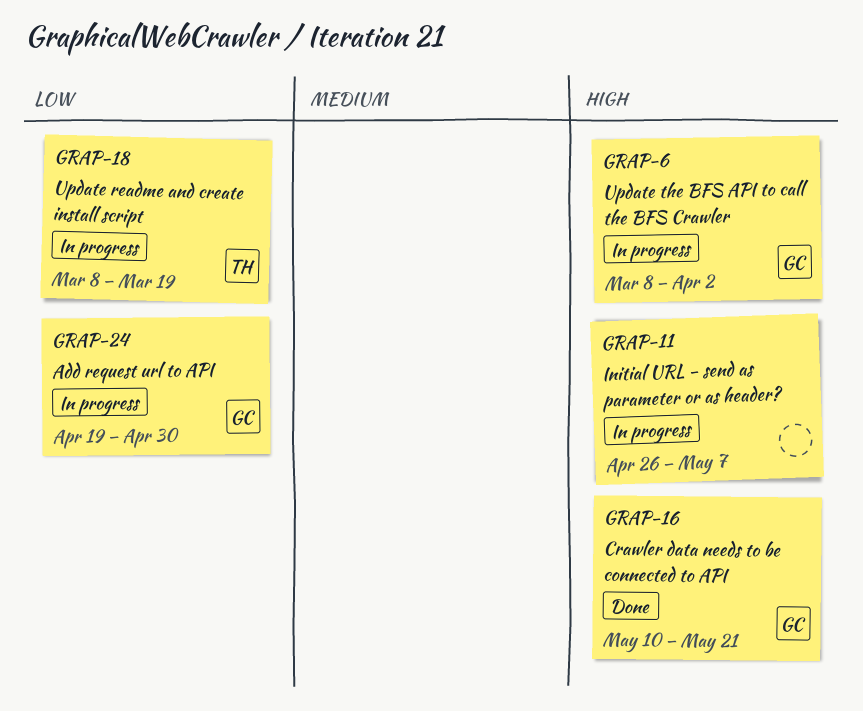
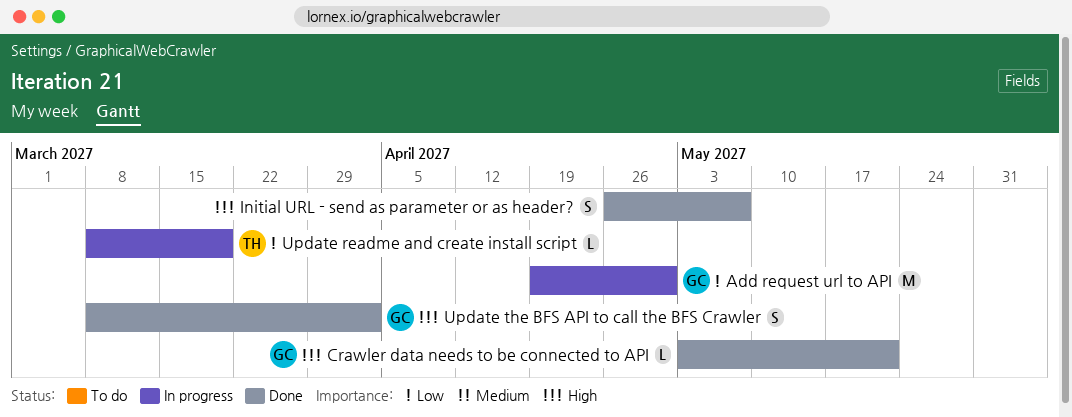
Crawler data needs to be connected to API, start: May 10 -> May 3
Initial URL - send as parameter or as header?, status: In progress -> Done
Update the BFS API to call the BFS Crawler, status: In progress -> Done

